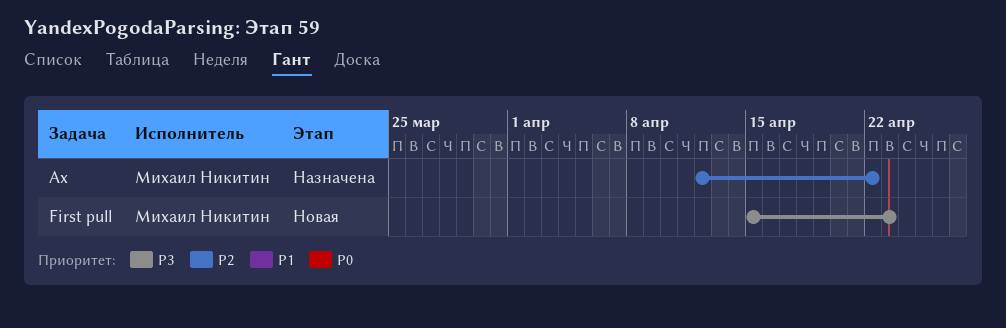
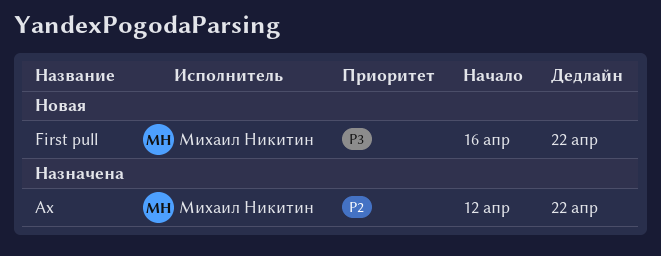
First pull, start: Apr 15 -> Apr 16
First pull, due: Apr 23 -> Apr 22

